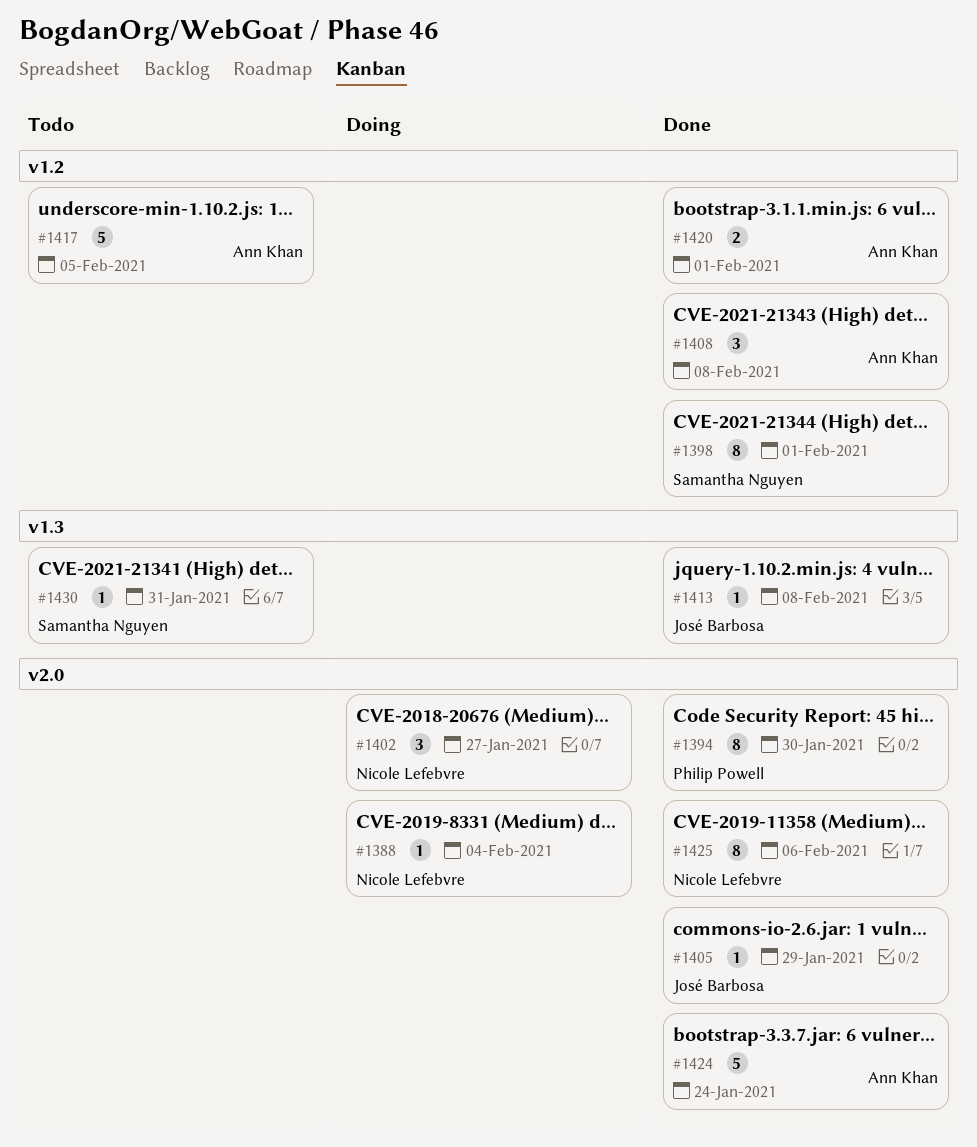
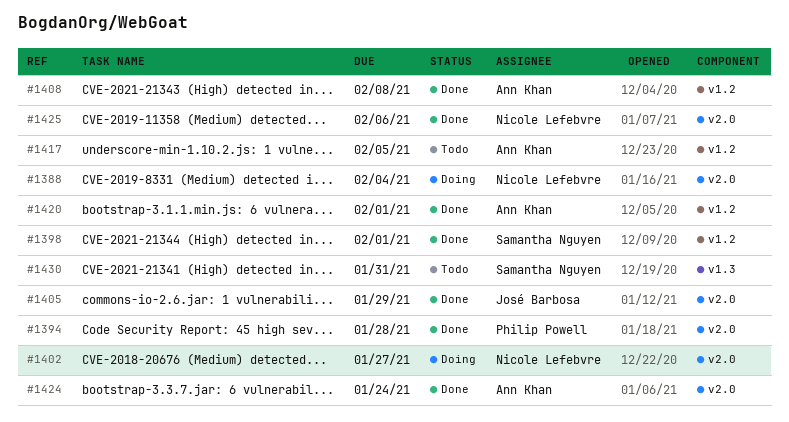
#1394, due: Jan 30 -> Jan 28
#1413: present -> none

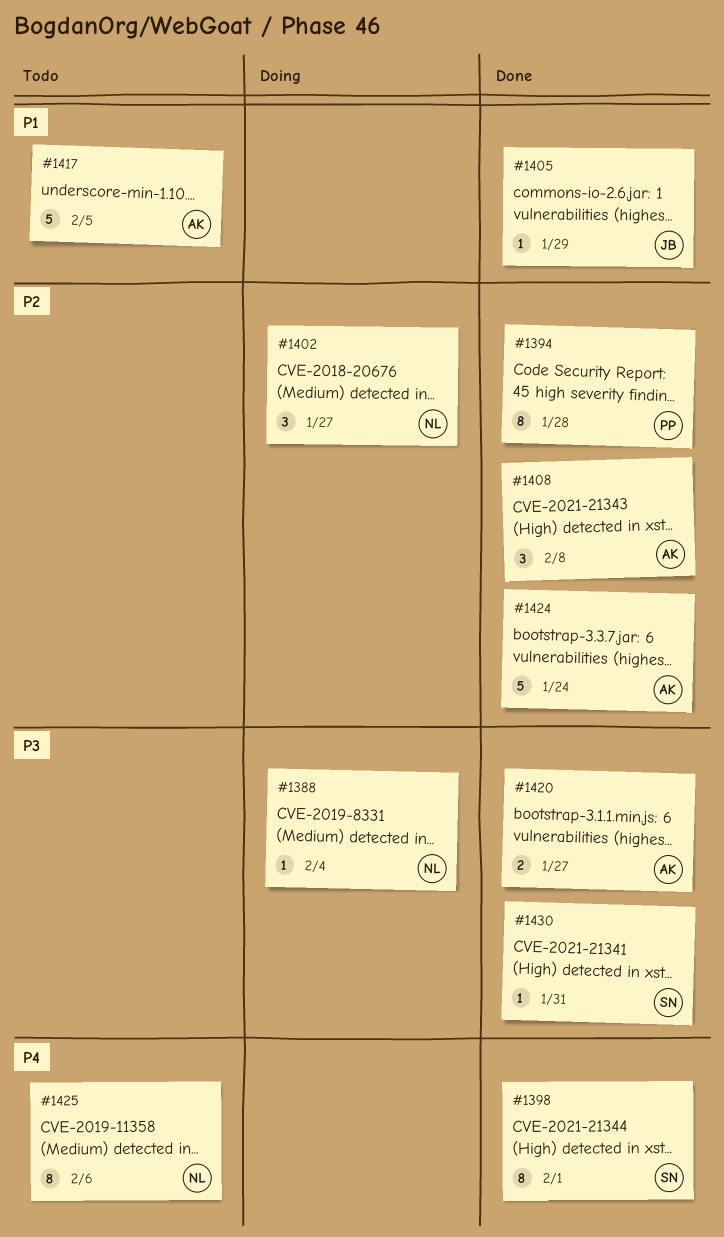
#1420, due: Feb 1 -> Jan 27
#1425, status: Done -> Todo
#1430, status: Todo -> Done

